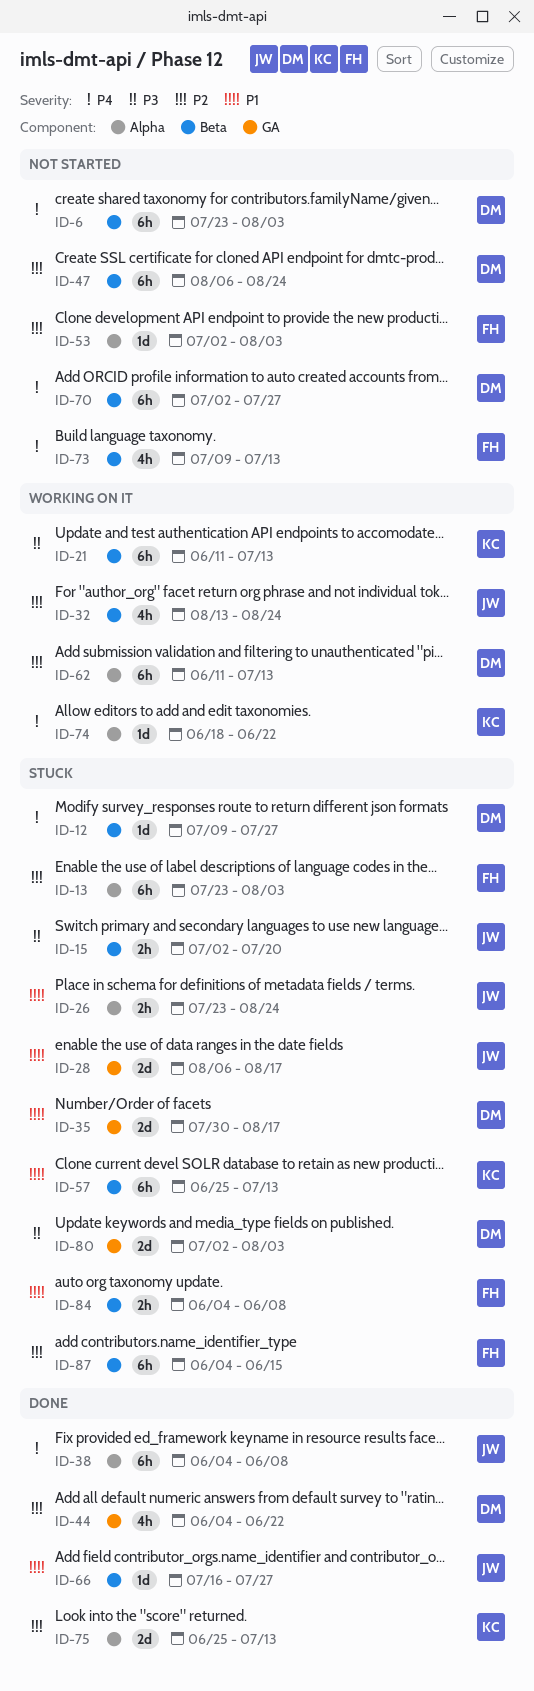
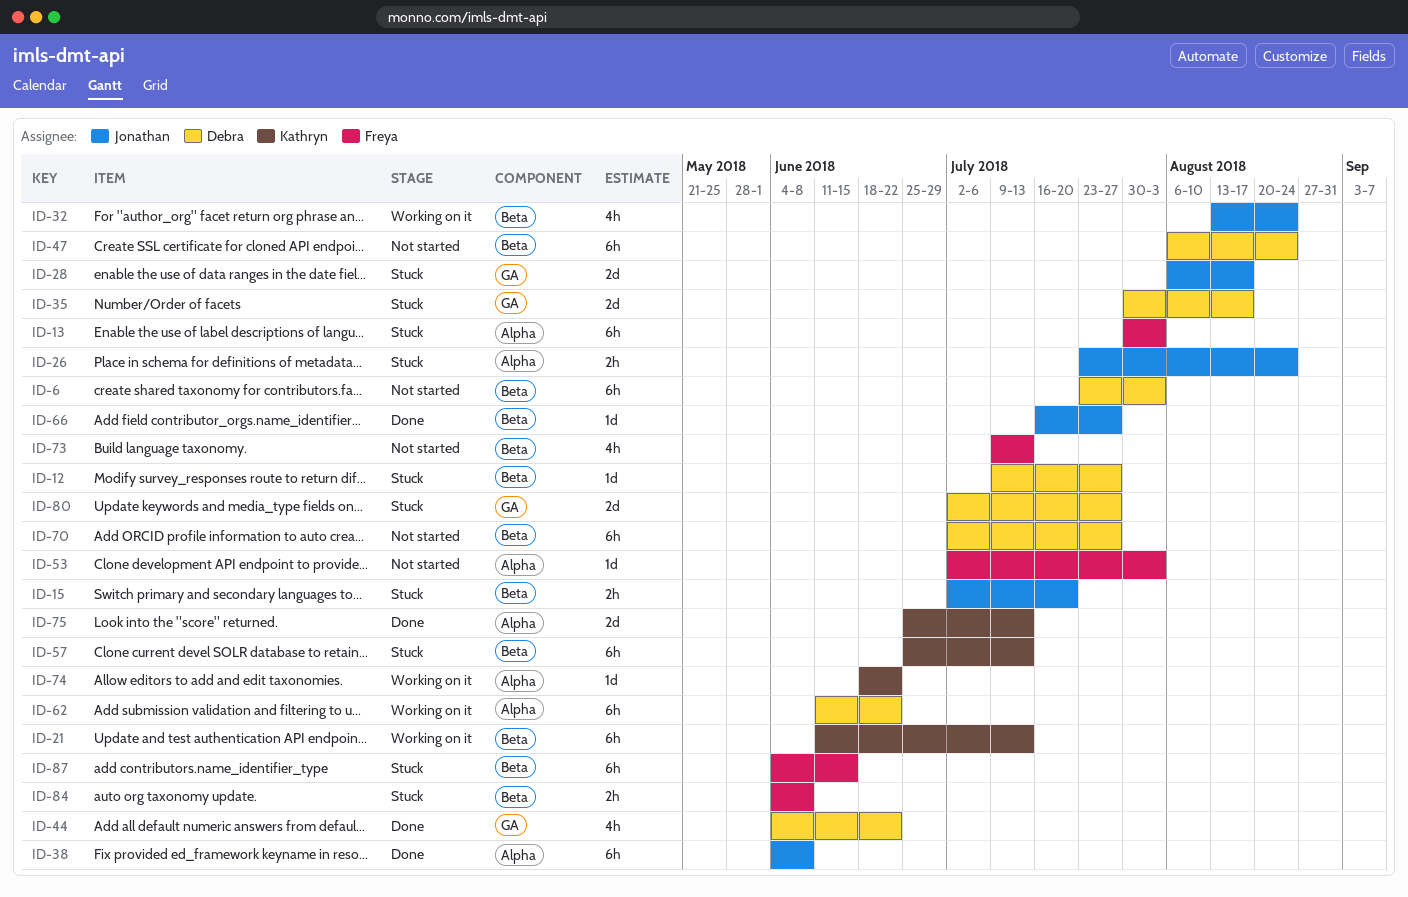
ID-13, start: Jul 23 -> Jul 30
ID-62, due: Jul 13 -> Jun 22
ID-80, due: Aug 3 -> Jul 27

